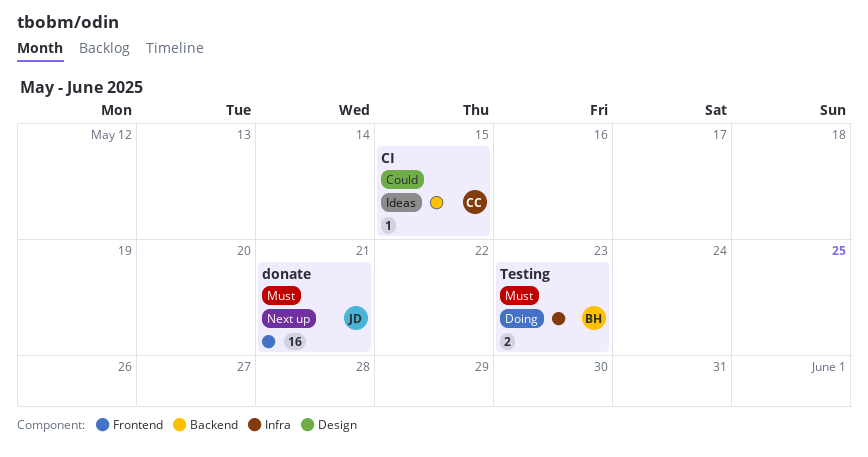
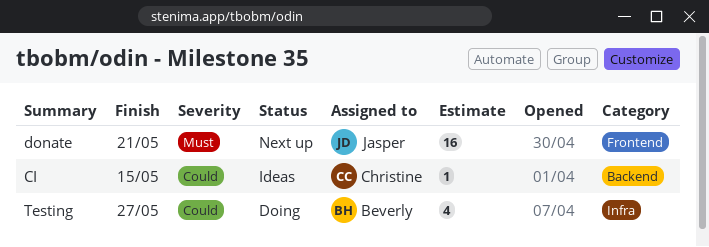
Testing, priority: Must -> Could
Testing, estimate: 2 -> 4
Testing, due: May 23 -> May 27

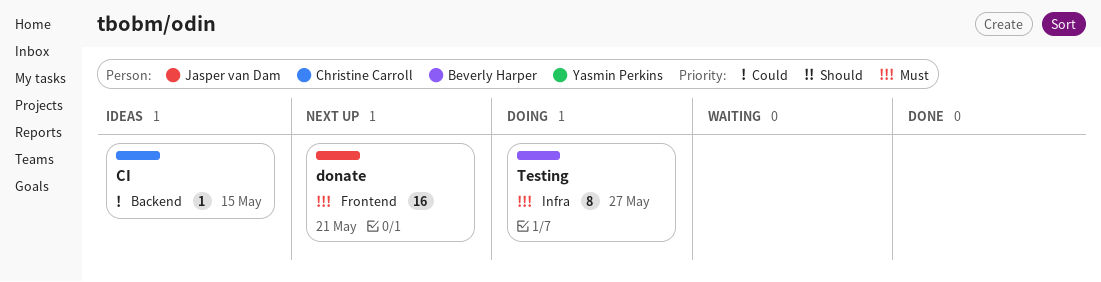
Testing, priority: Could -> Must
Testing, estimate: 4 -> 8

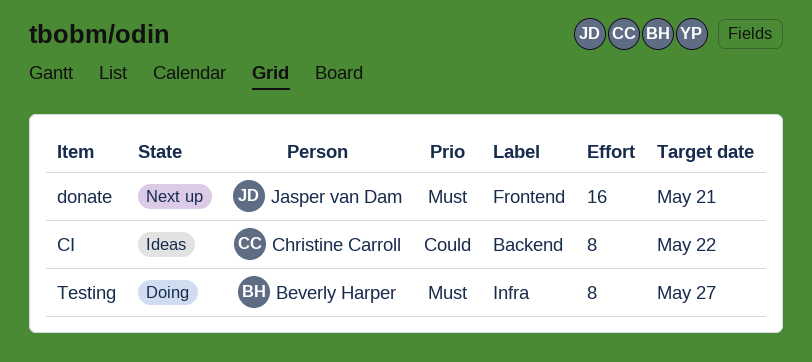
CI, estimate: 1 -> 8
CI, due: May 15 -> May 22

